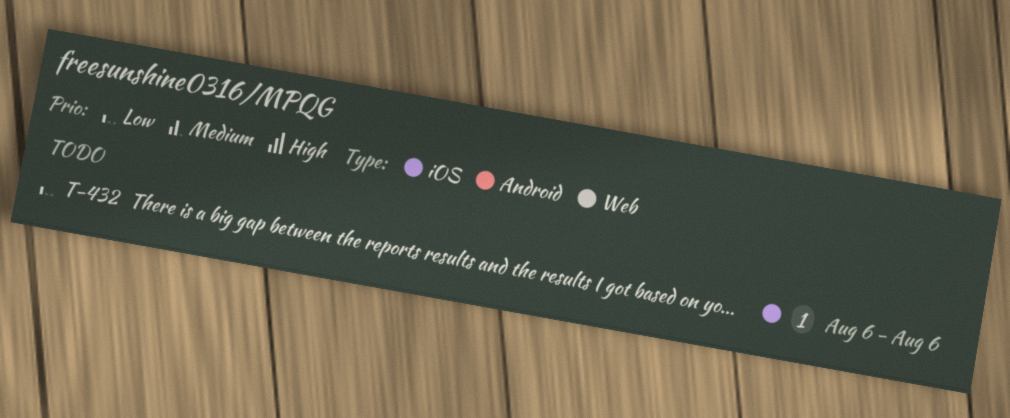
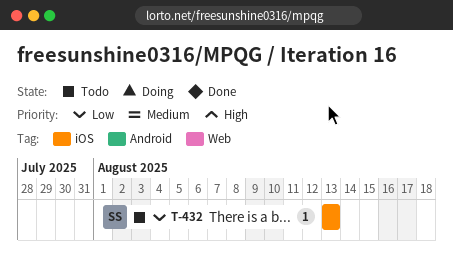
T-432, start: Aug 6 -> Aug 13
T-432, due: Aug 6 -> Aug 13

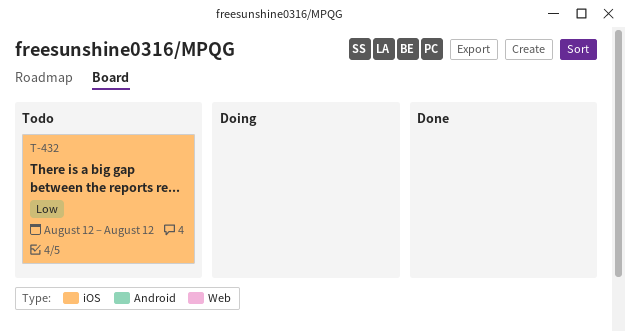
T-432, start: Aug 13 -> Aug 12
T-432, due: Aug 13 -> Aug 12

